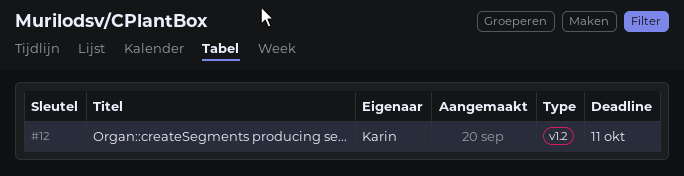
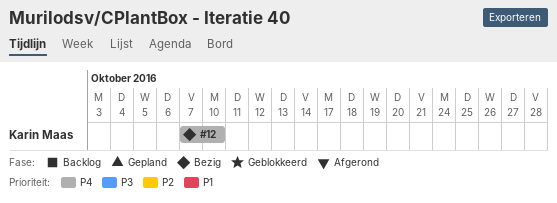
#12, due: Oct 11 -> Oct 10

